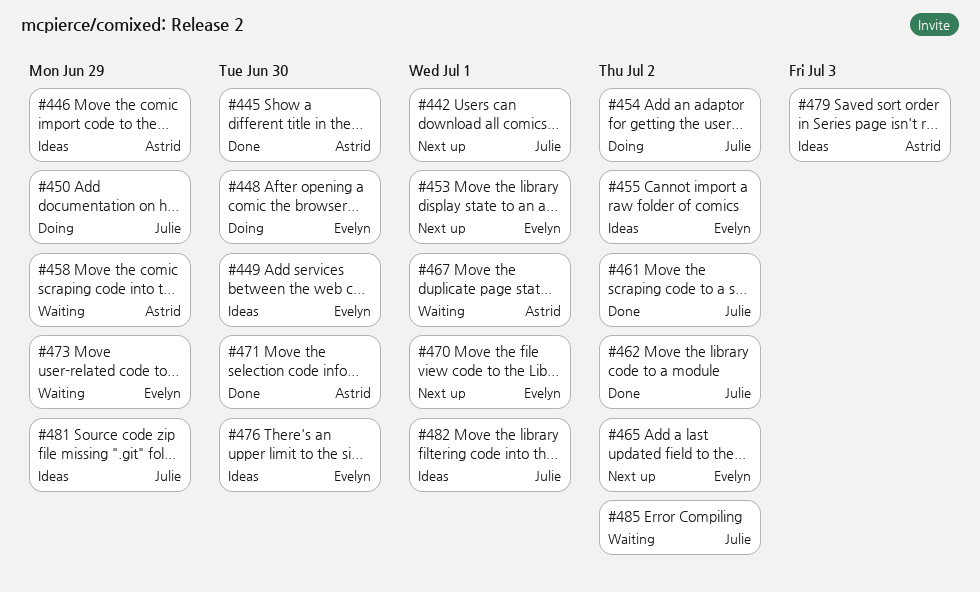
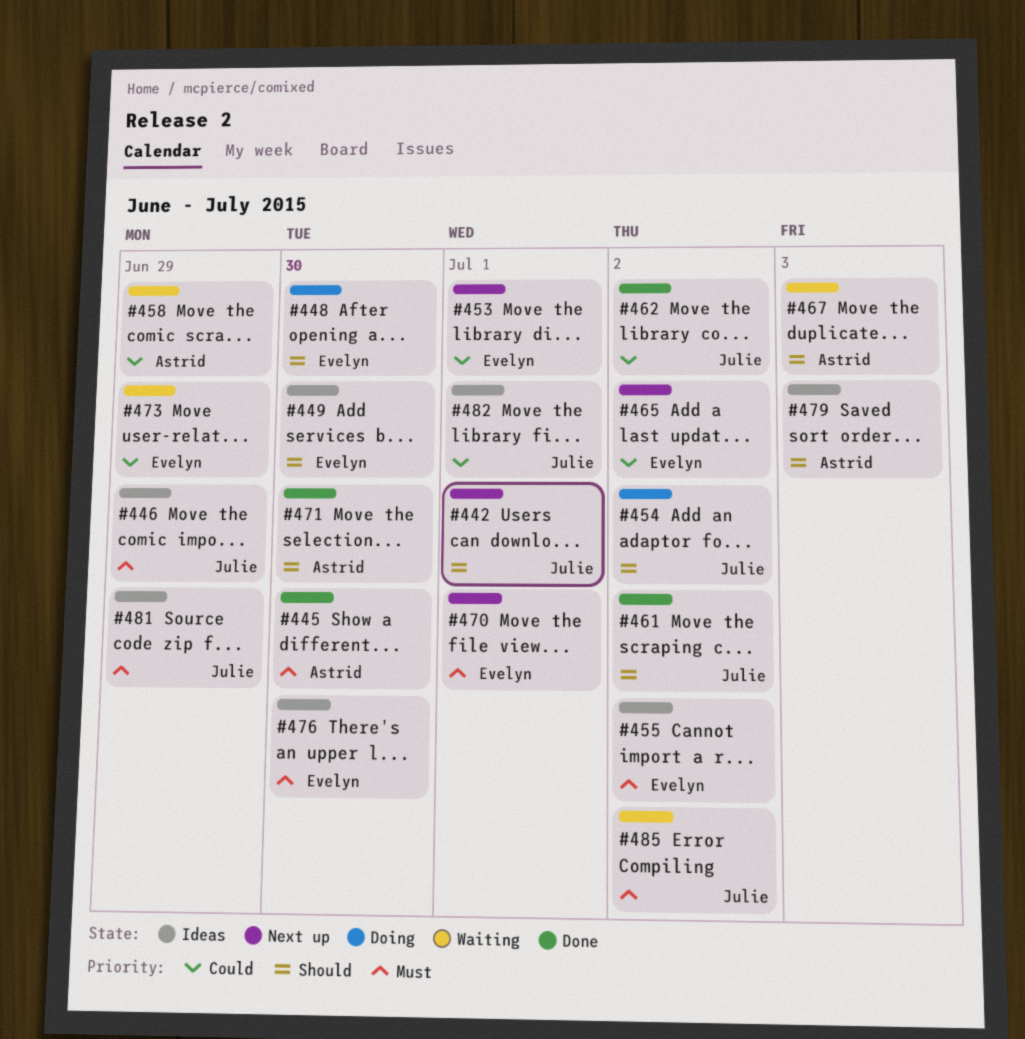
#446, owner: Astrid -> Julie
#450: present -> none
#467, due: Jul 1 -> Jul 3

